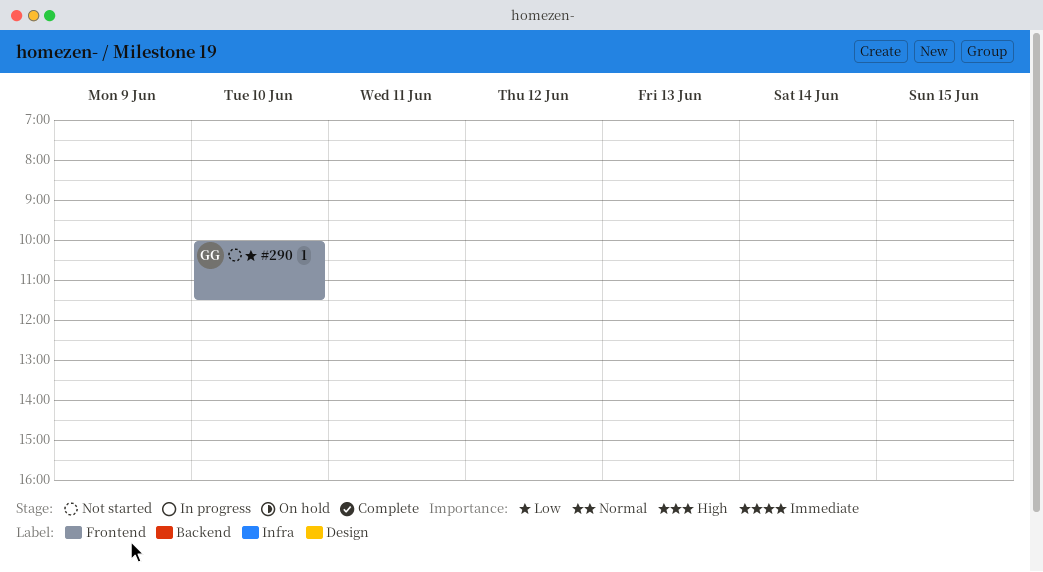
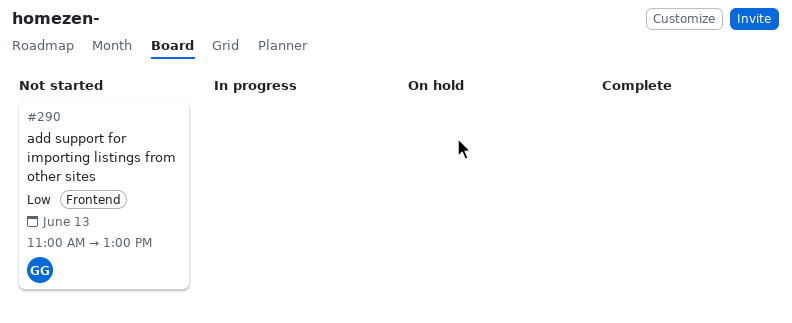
#290, day: Jun 10 -> Jun 13
#290, begins: 10:00 -> 11:00
#290, ends: 11:30 -> 13:00

